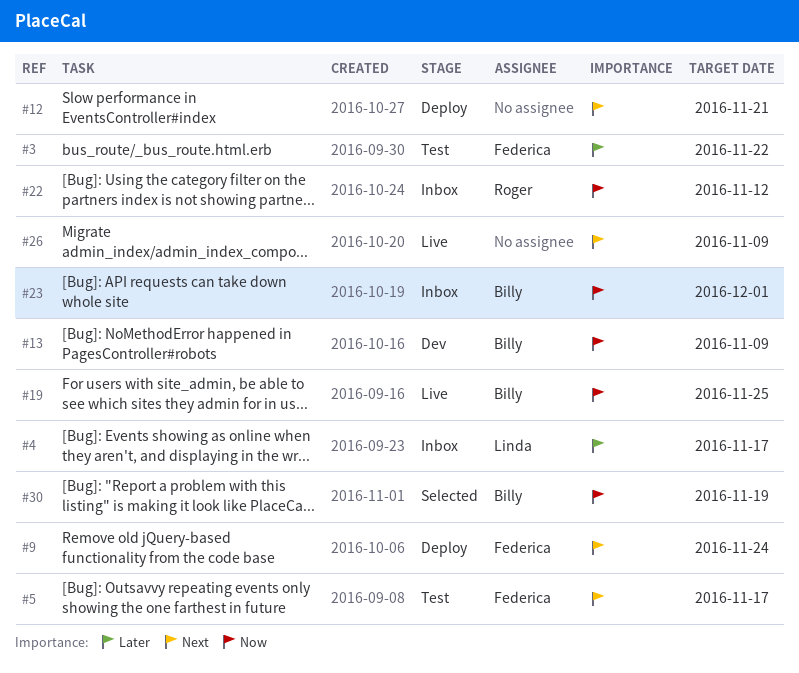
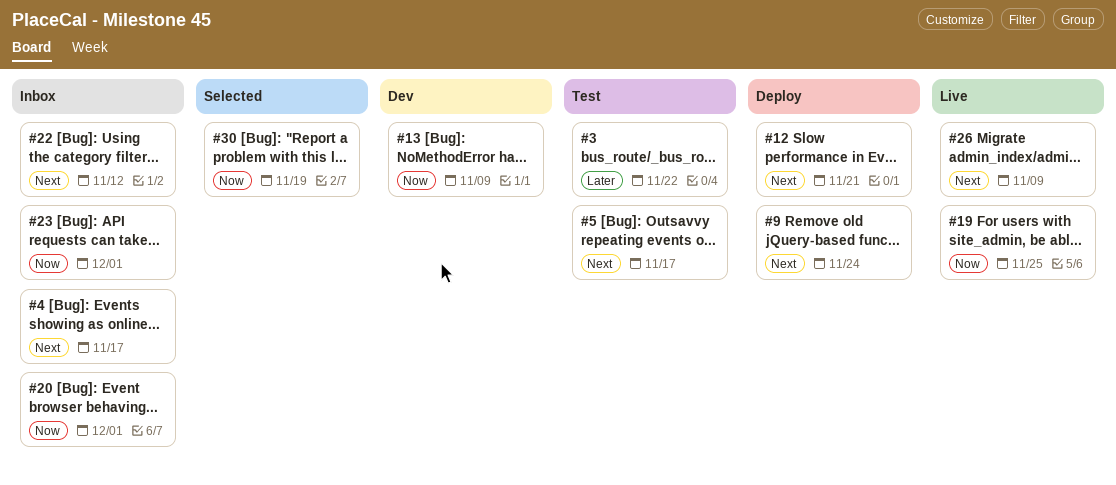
#4, priority: Later -> Next
#20: none -> present
#22, priority: Now -> Next

